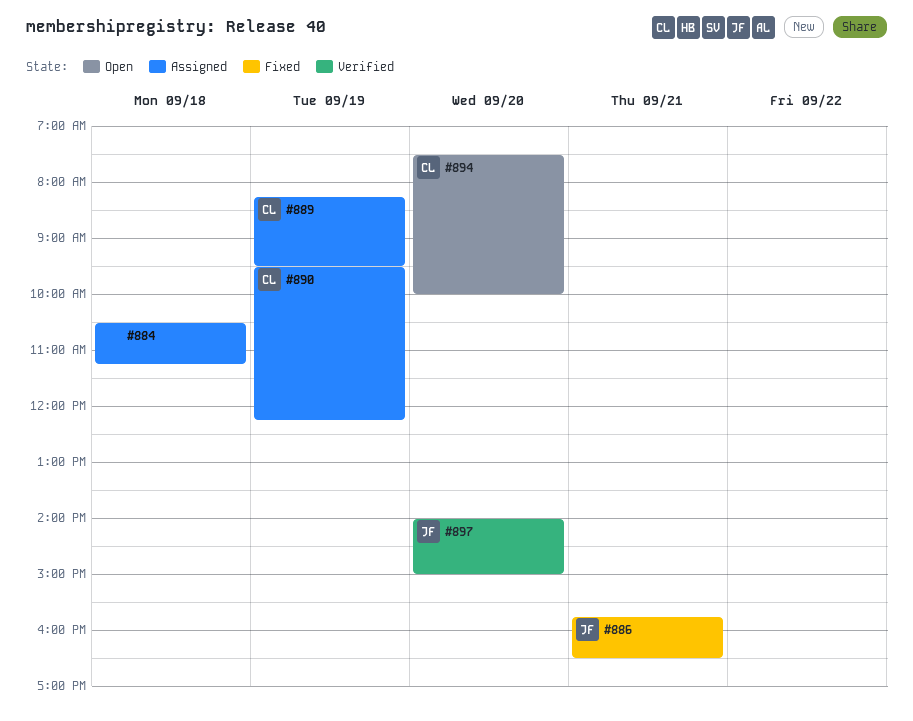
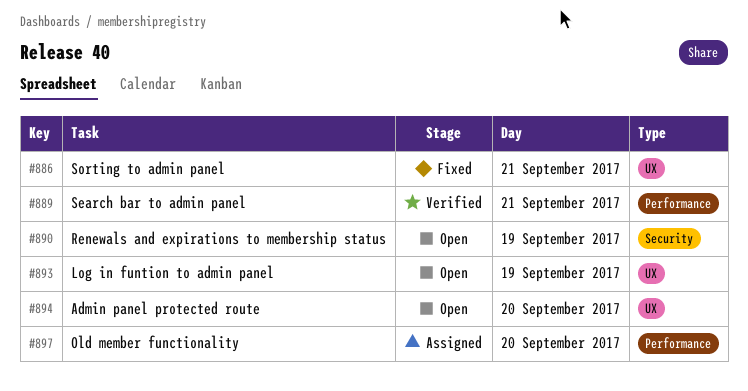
#884: present -> none
#889, status: Assigned -> Verified
#889, day: Sep 19 -> Sep 21
#890, status: Assigned -> Open
#893: none -> present
#897, status: Verified -> Assigned

